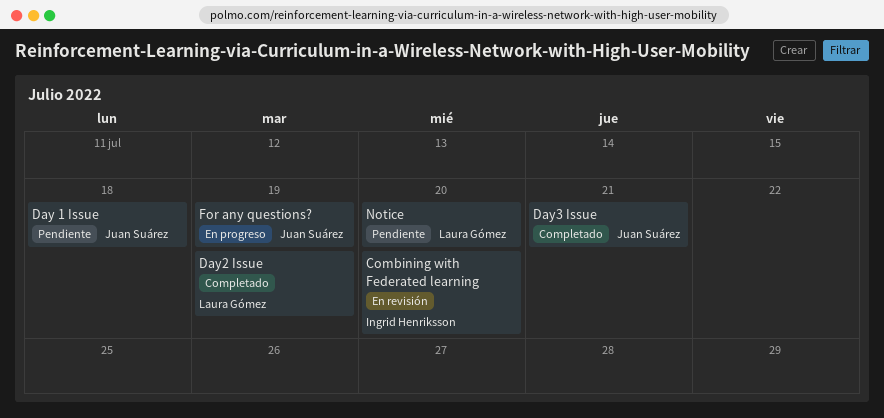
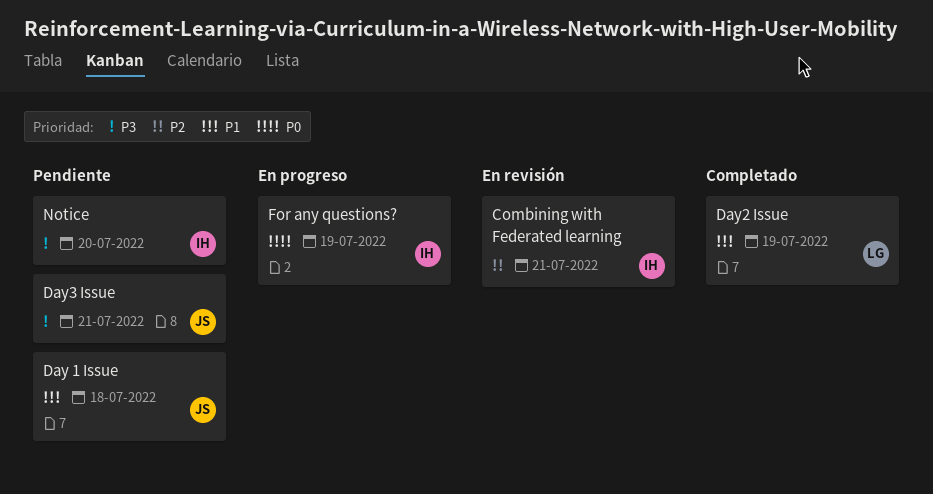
Combining with Federated learning, due: Jul 20 -> Jul 21
Day3 Issue, status: Completado -> Pendiente
For any questions?, owner: Juan Suárez -> Ingrid Henriksson
Notice, owner: Laura Gómez -> Ingrid Henriksson

